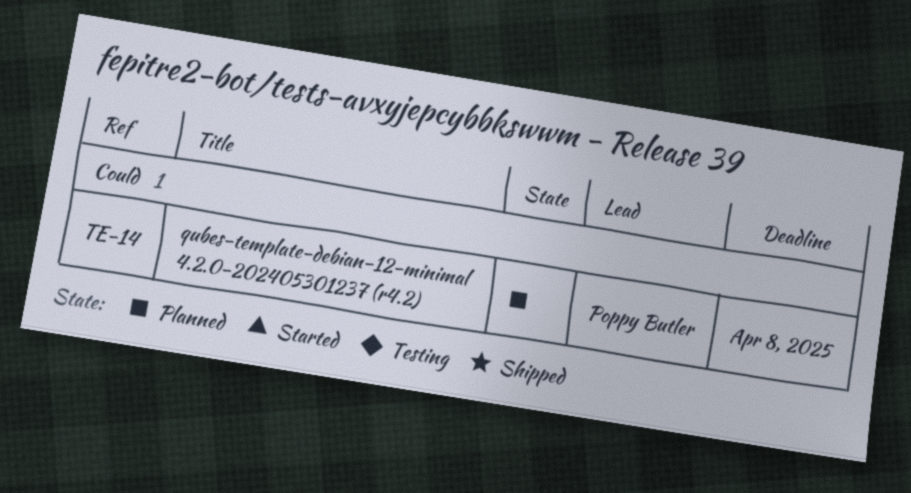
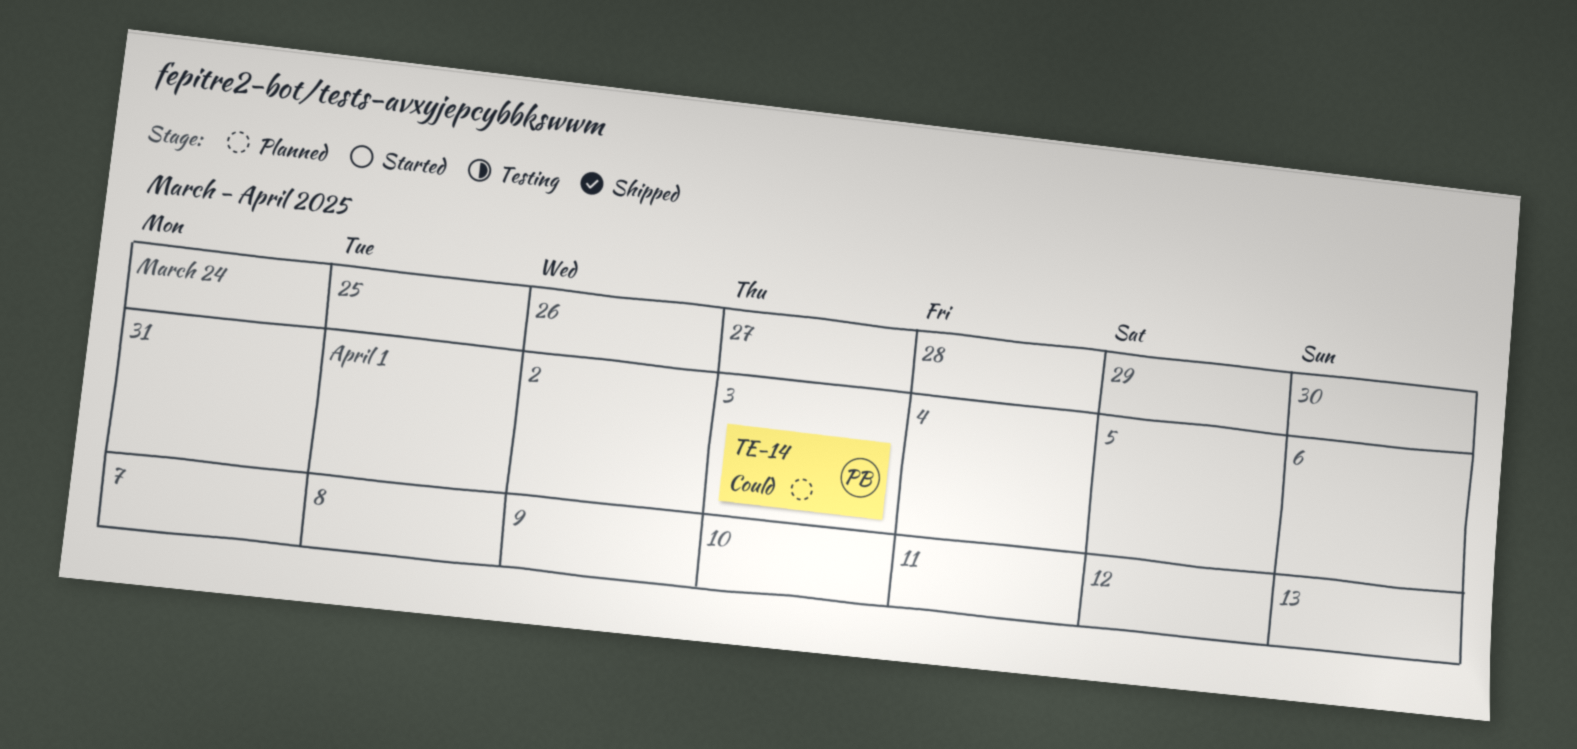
TE-14, due: Apr 8 -> Apr 3

